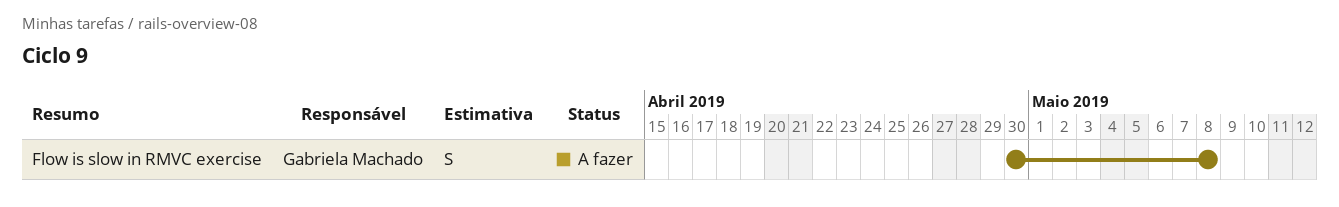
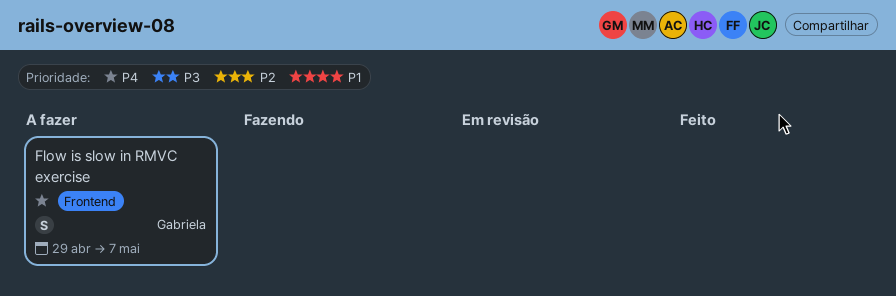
Flow is slow in RMVC exercise, start: Apr 30 -> Apr 29
Flow is slow in RMVC exercise, due: May 8 -> May 7

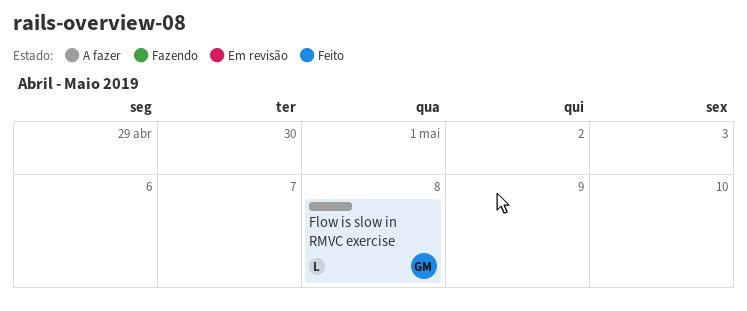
Flow is slow in RMVC exercise, estimate: S -> L
Flow is slow in RMVC exercise, due: May 7 -> May 8

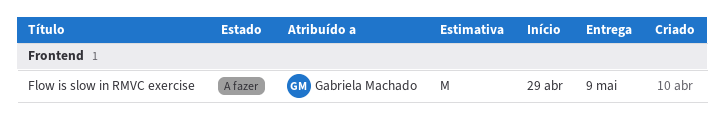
Flow is slow in RMVC exercise, estimate: L -> M
Flow is slow in RMVC exercise, due: May 8 -> May 9

